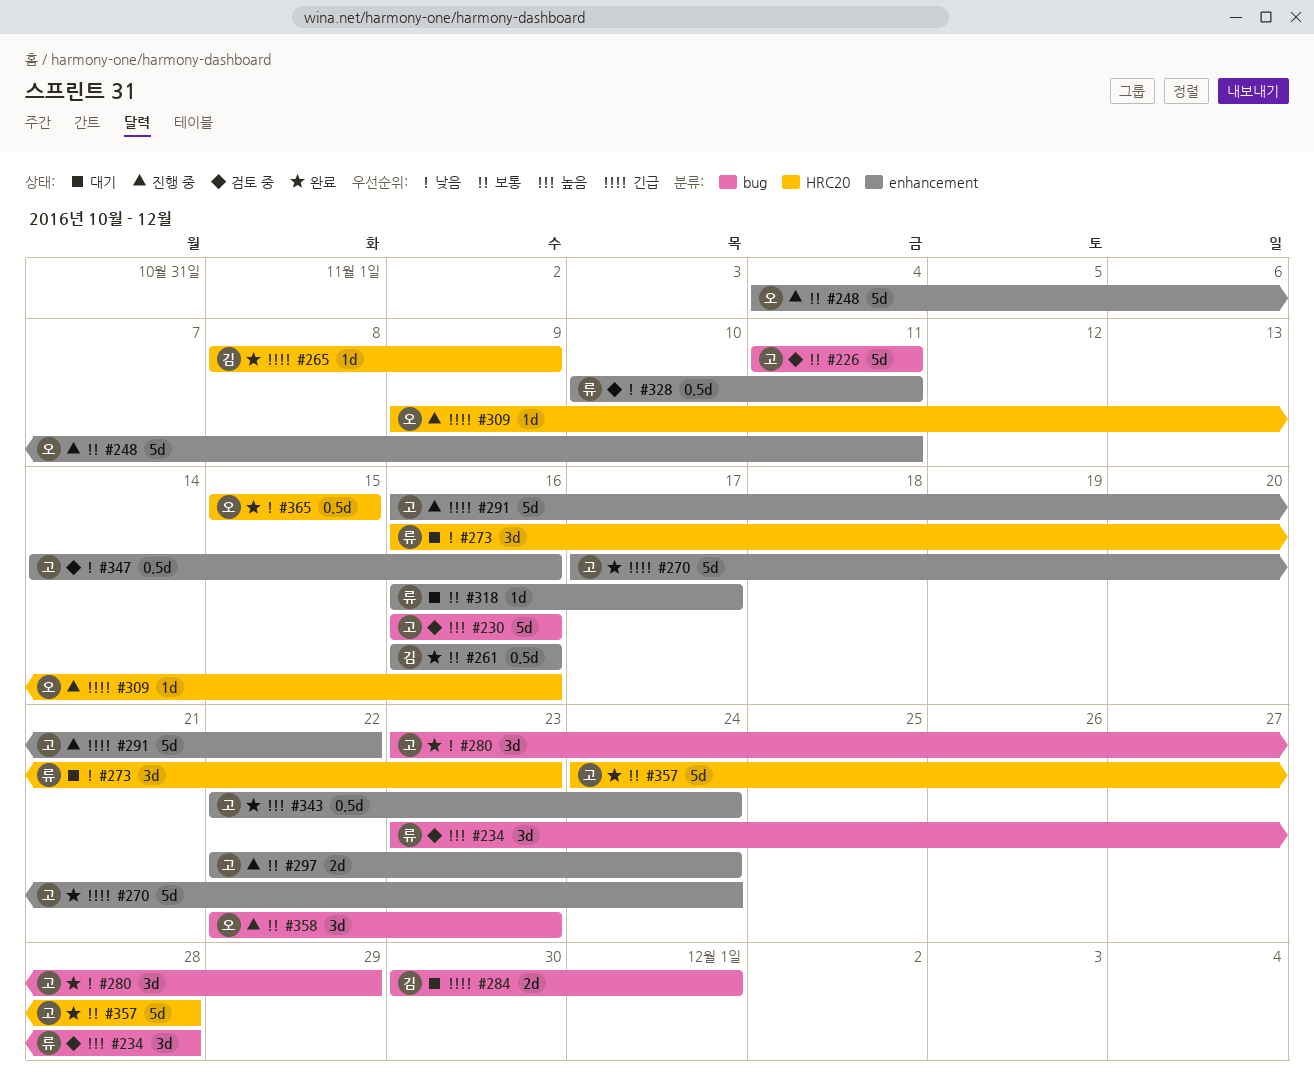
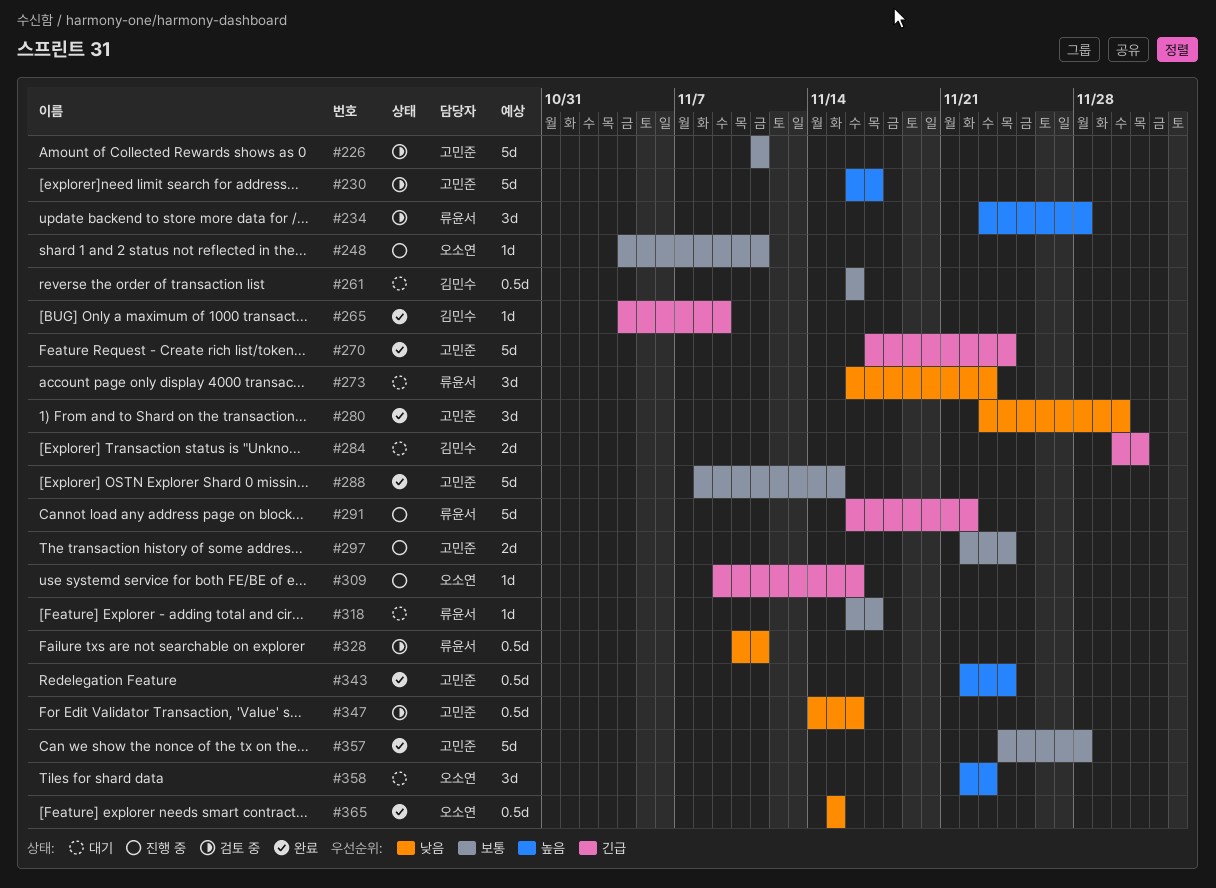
#230, due: Nov 16 -> Nov 17
#248, estimate: 5d -> 1d
#261, status: 완료 -> 대기
#265, start: Nov 8 -> Nov 4
#280, due: Nov 29 -> Nov 30
#288: none -> present
#291, owner: 고민준 -> 류윤서
#358, status: 진행 중 -> 대기
#358, priority: 보통 -> 높음

